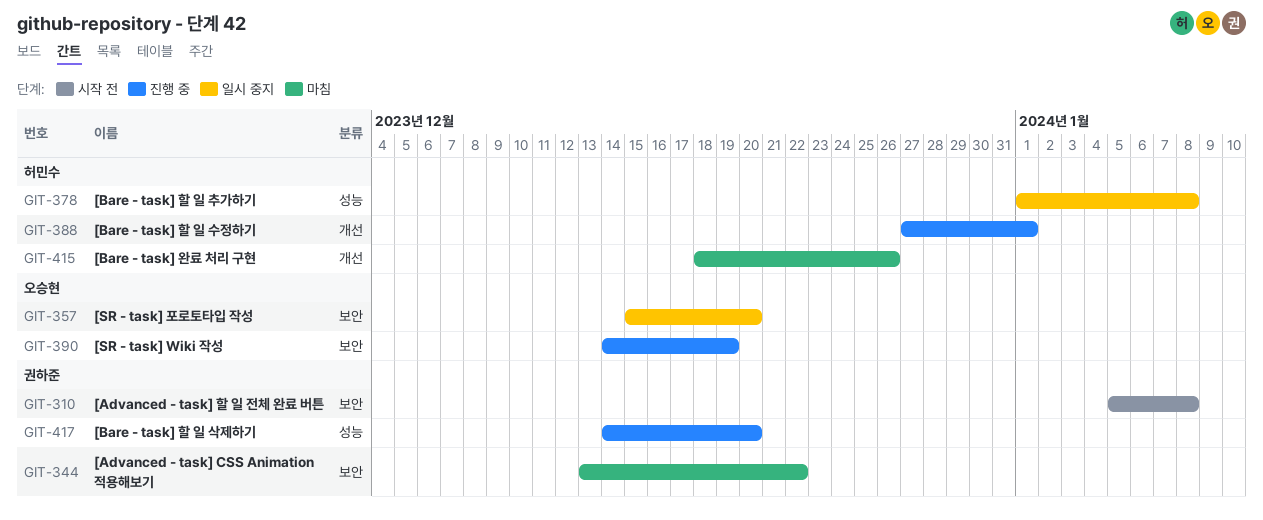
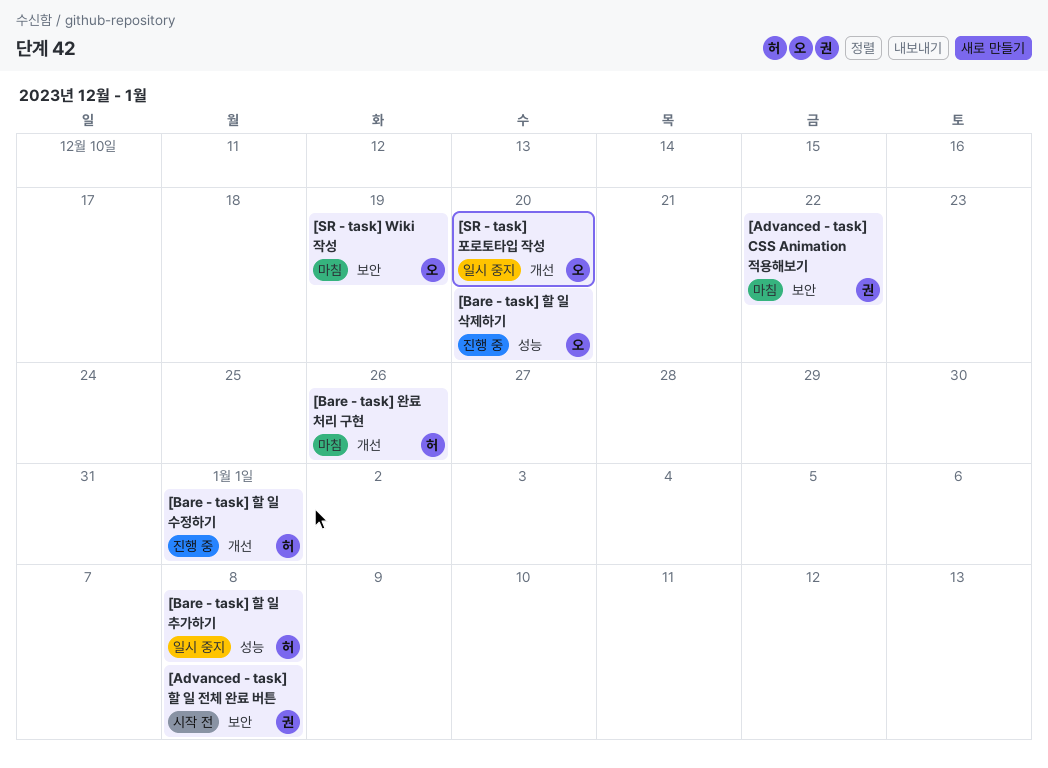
[Bare - task] 할 일 삭제하기, owner: 권하준 -> 오승현
[SR - task] Wiki 작성, status: 진행 중 -> 마침
[SR - task] 포로토타입 작성, label: 보안 -> 개선

